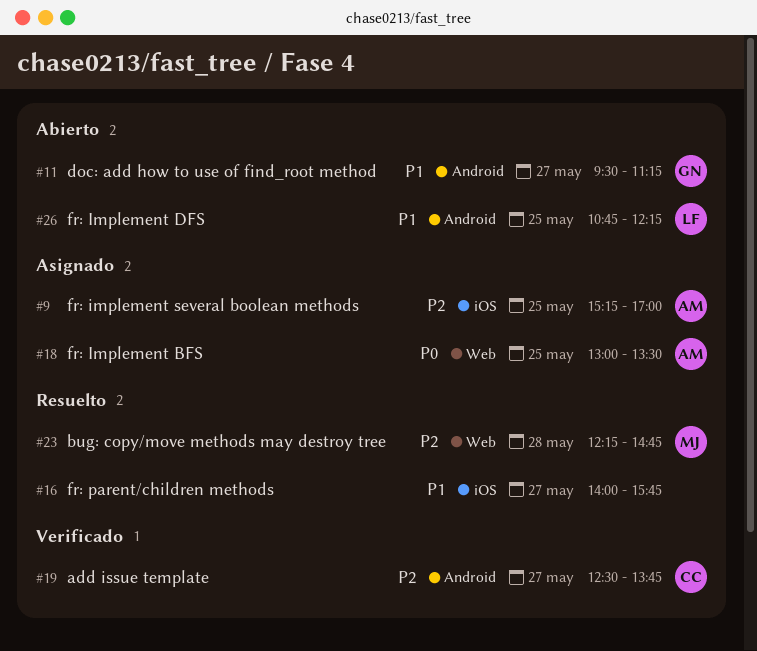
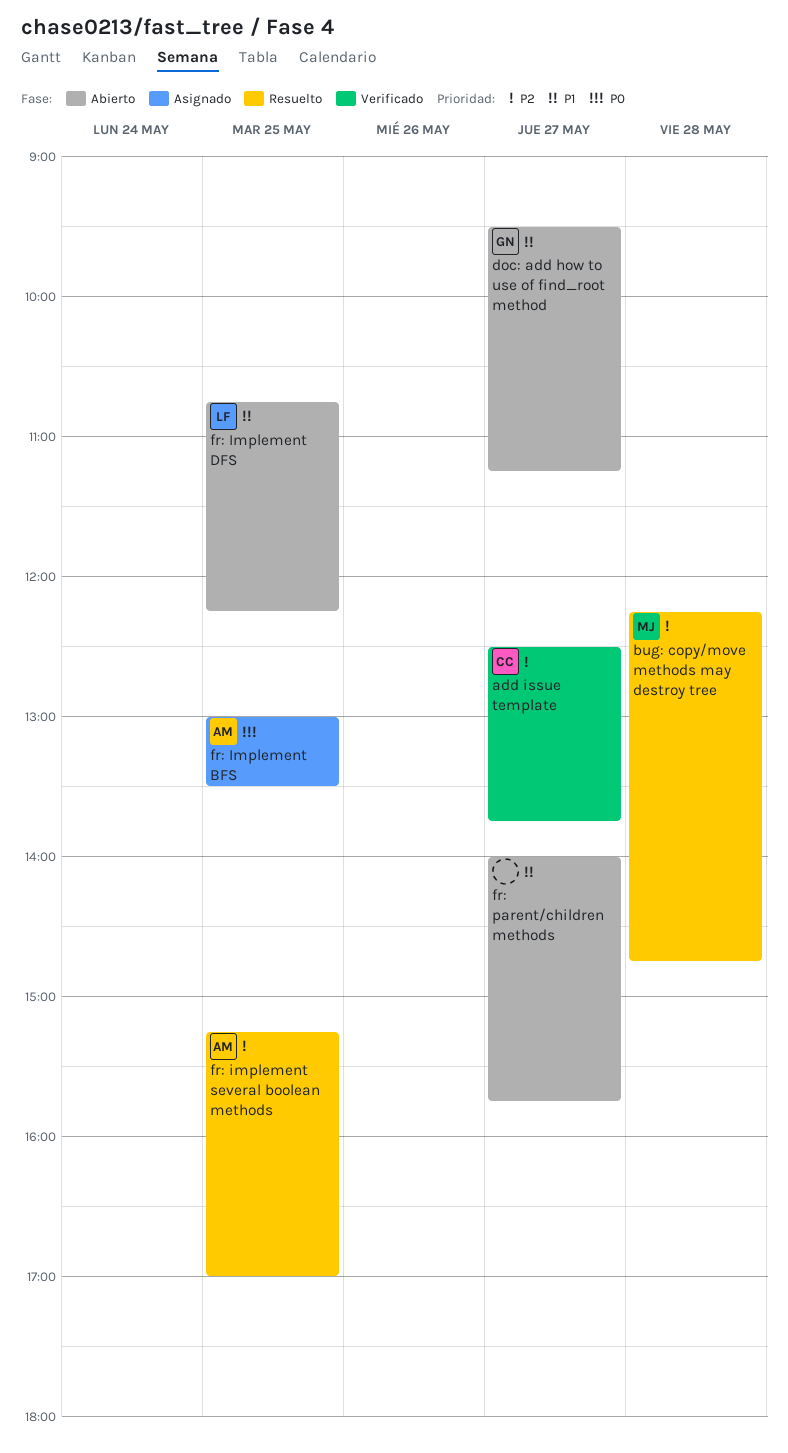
fr: implement several boolean methods, status: Asignado -> Resuelto
fr: parent/children methods, status: Resuelto -> Abierto

